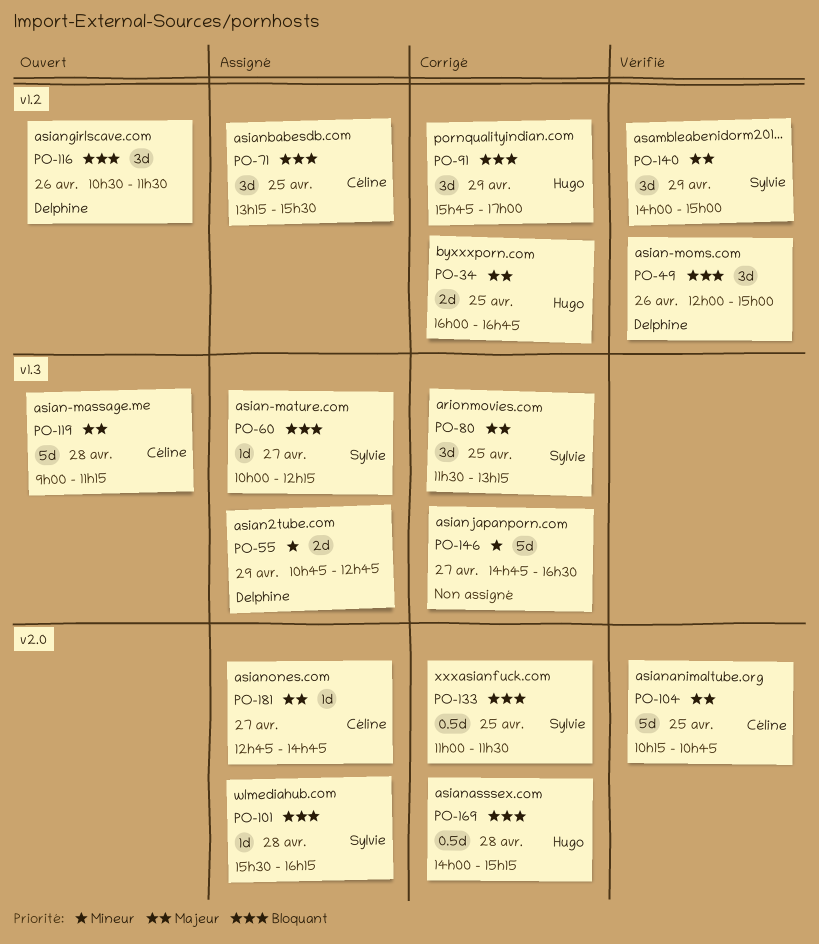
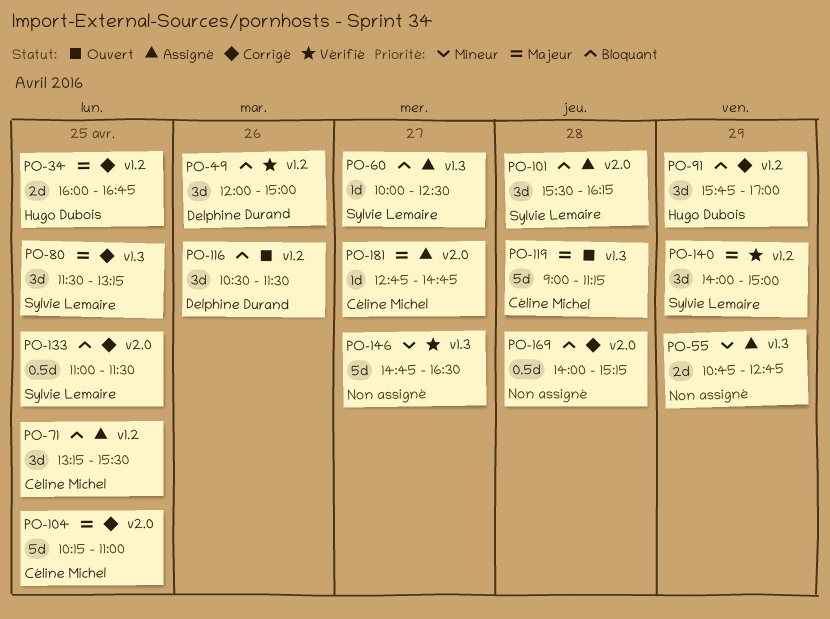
PO-55, owner: Delphine Durand -> none
PO-60, ends: 12:15 -> 12:30
PO-101, estimate: 1d -> 3d
PO-104, status: Vérifié -> Corrigé
PO-104, ends: 10:45 -> 11:00
PO-146, status: Corrigé -> Vérifié
PO-169, owner: Hugo Dubois -> none

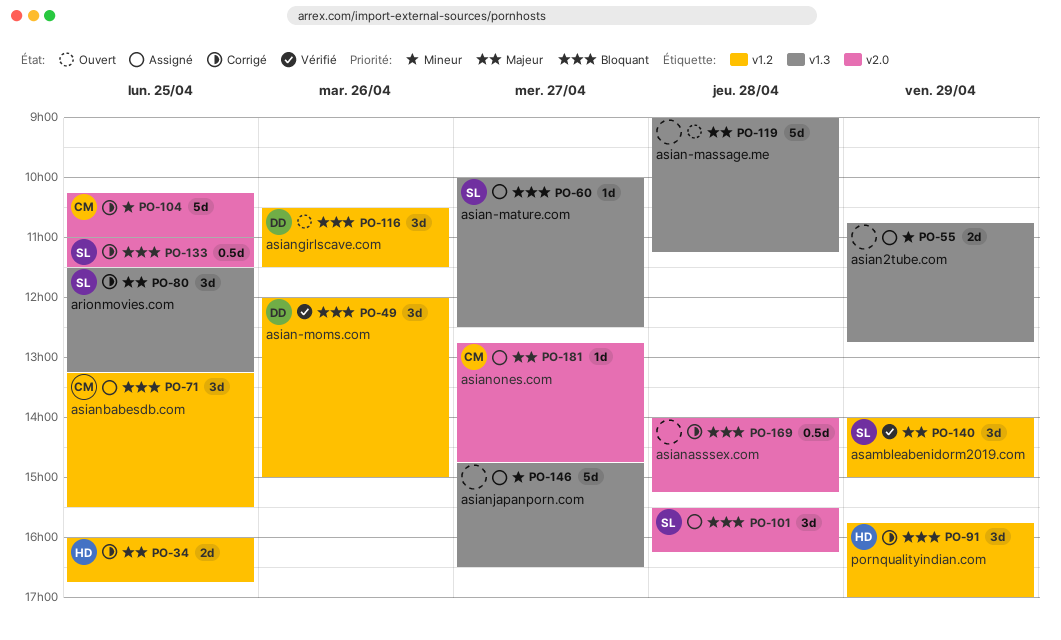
PO-104, priority: Majeur -> Mineur
PO-119, owner: Céline Michel -> none
PO-146, status: Vérifié -> Assigné

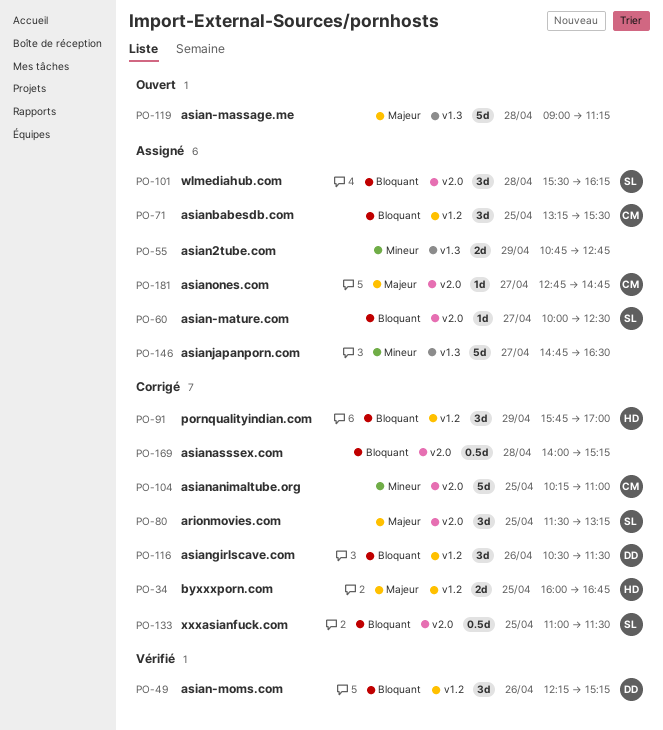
PO-49, begins: 12:00 -> 12:15
PO-49, ends: 15:00 -> 15:15
PO-60, label: v1.3 -> v2.0
PO-80, label: v1.3 -> v2.0
PO-116, status: Ouvert -> Corrigé
PO-140: present -> none

